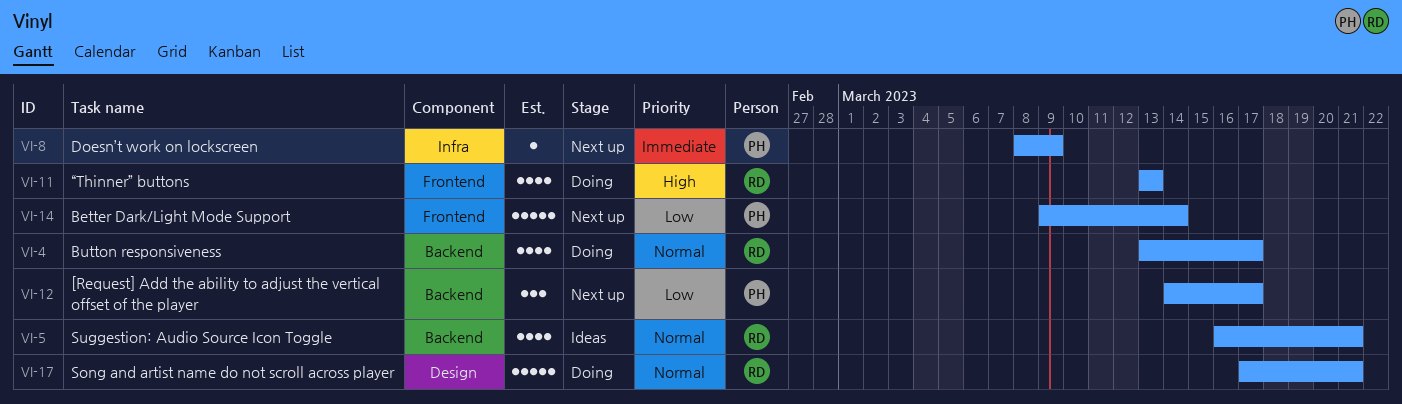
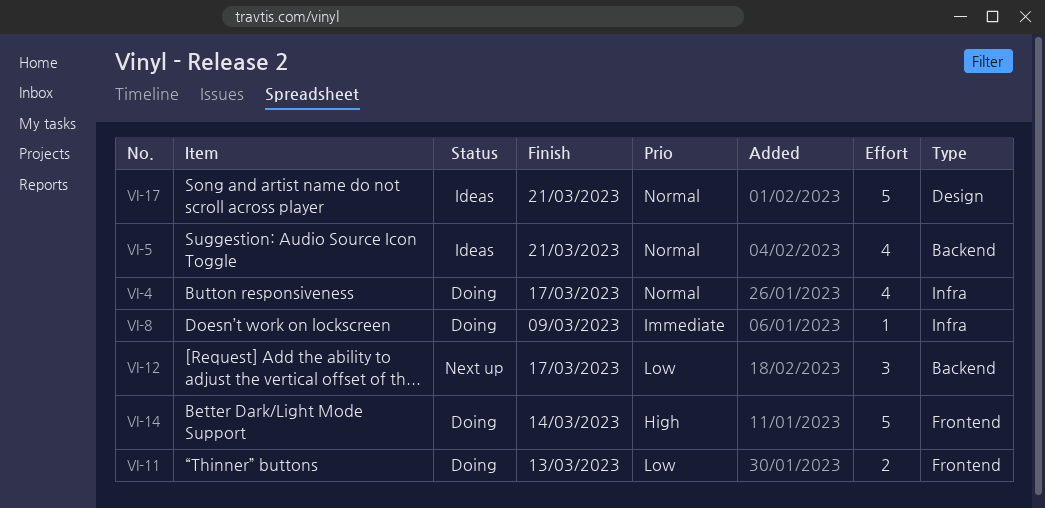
VI-4, label: Backend -> Infra
VI-8, status: Next up -> Doing
VI-11, priority: High -> Low
VI-11, estimate: 4 -> 2
VI-14, status: Next up -> Doing
VI-14, priority: Low -> High
VI-17, status: Doing -> Ideas

